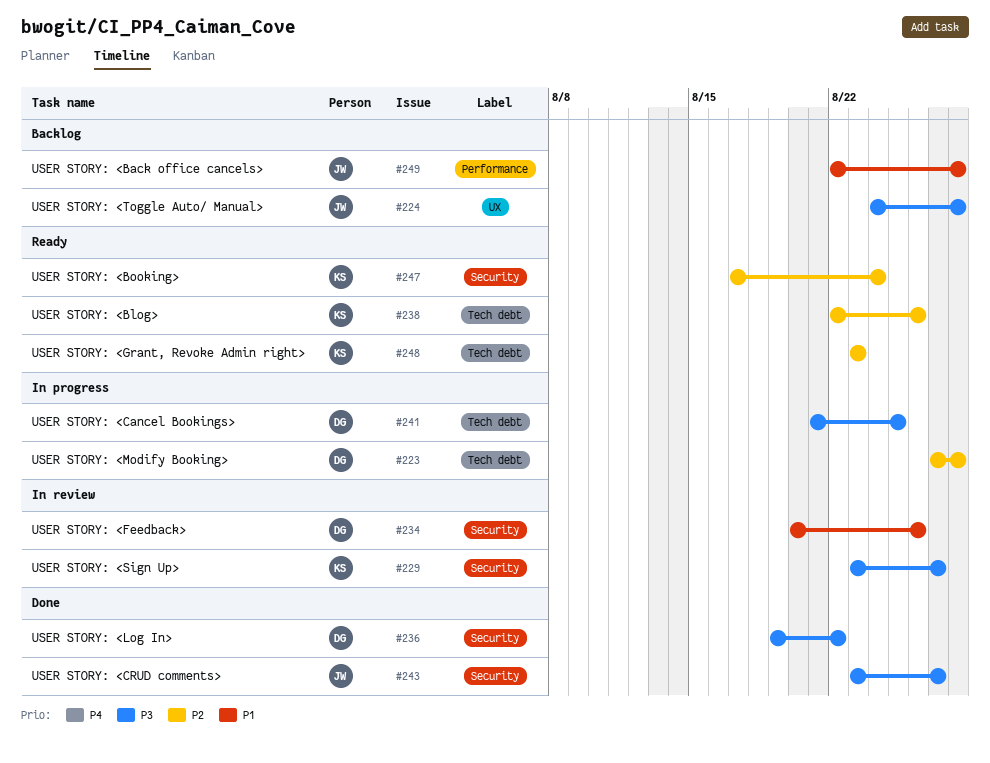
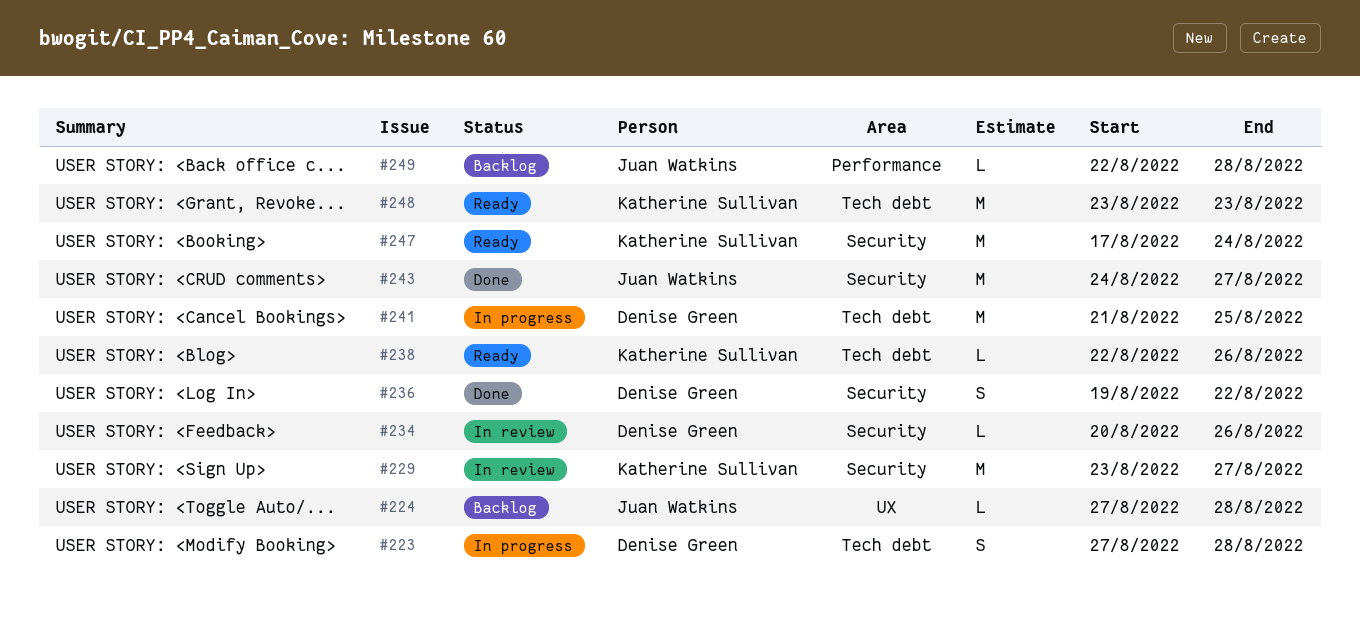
#224, start: Aug 24 -> Aug 27
#243, start: Aug 23 -> Aug 24

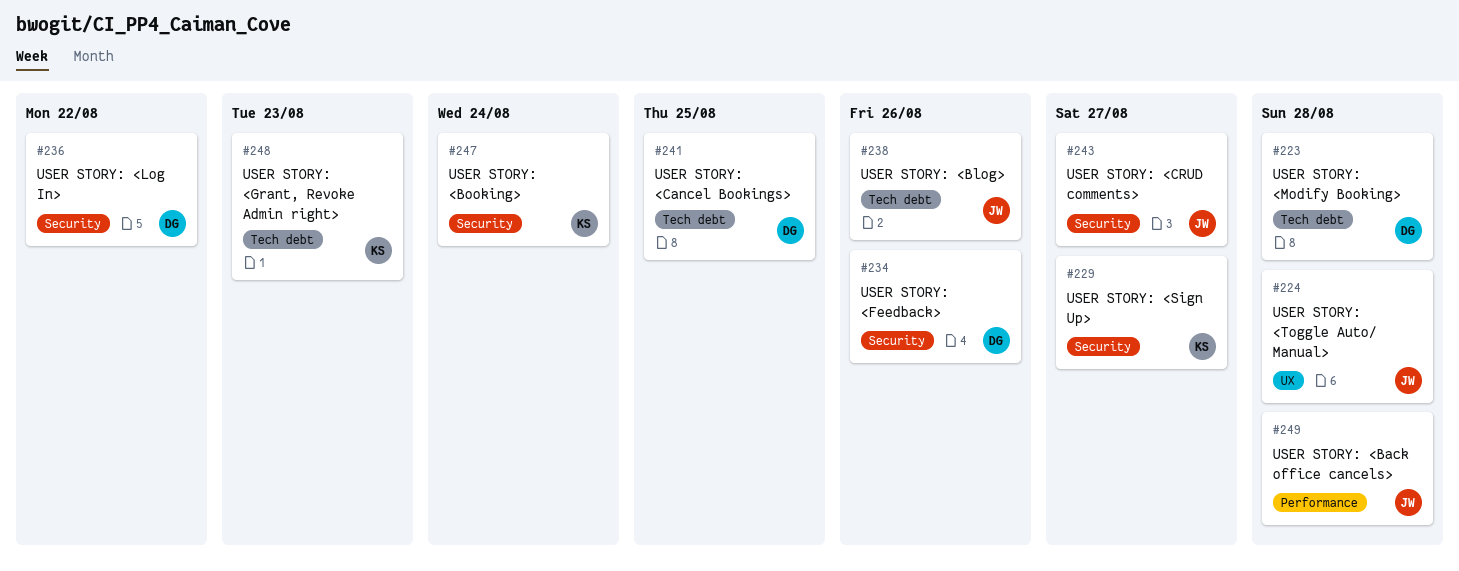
#238, owner: Katherine Sullivan -> Juan Watkins

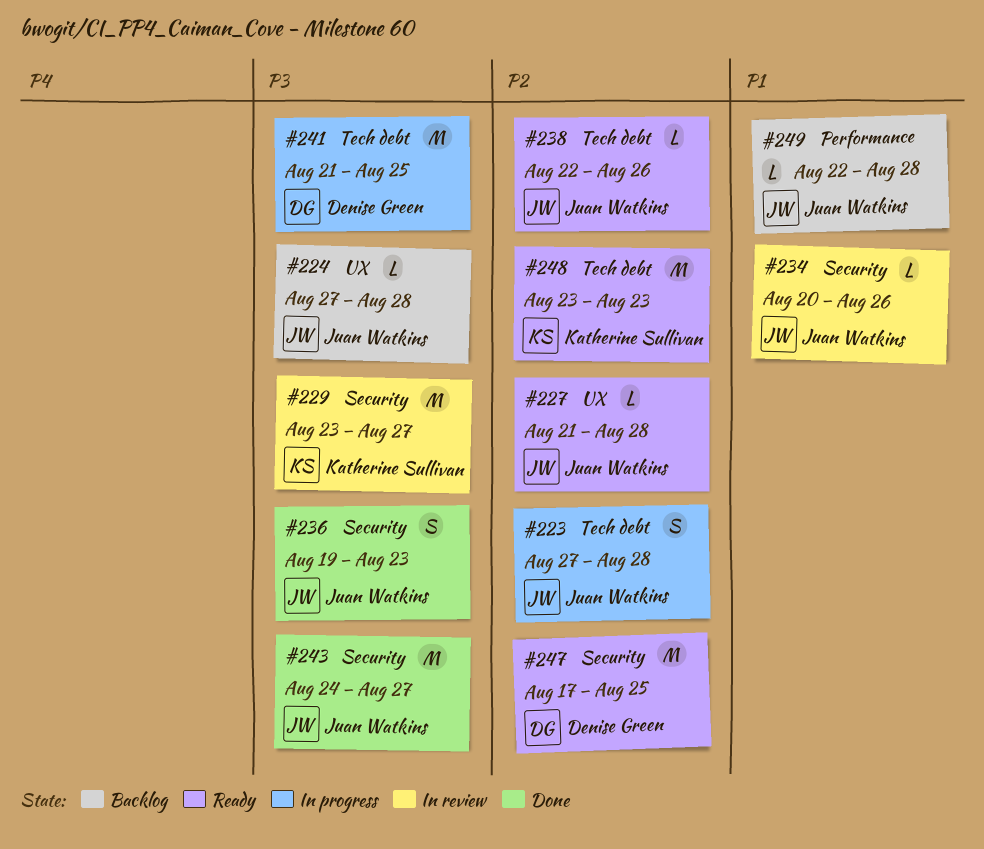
#223, owner: Denise Green -> Juan Watkins
#227: none -> present
#234, owner: Denise Green -> Juan Watkins
#236, owner: Denise Green -> Juan Watkins
#236, due: Aug 22 -> Aug 23
#247, owner: Katherine Sullivan -> Denise Green
#247, due: Aug 24 -> Aug 25

